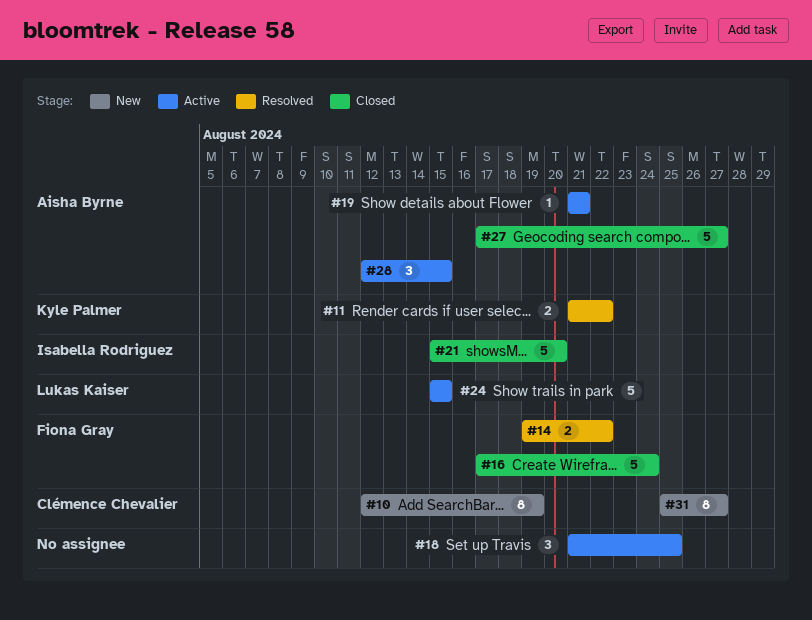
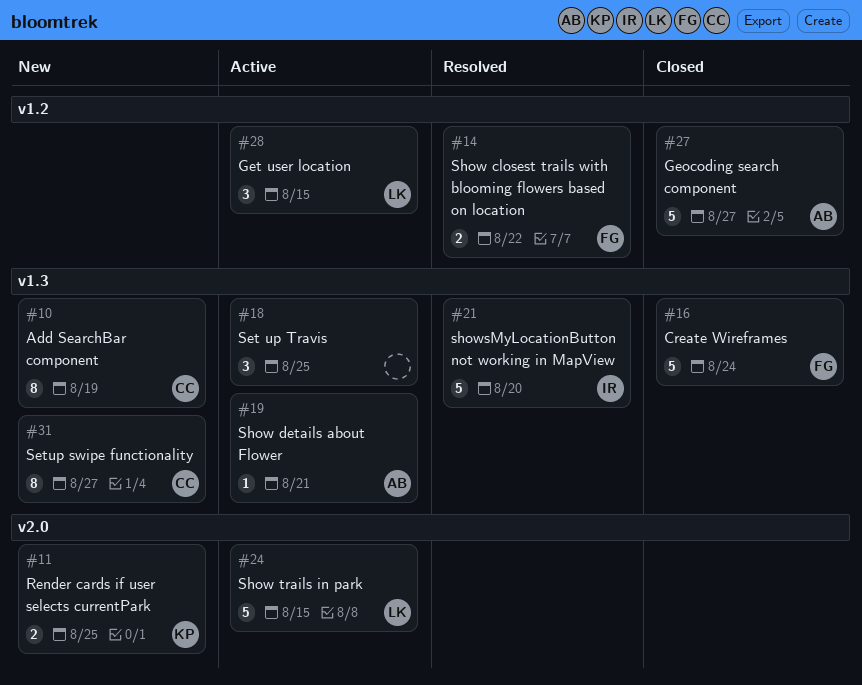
#11, status: Resolved -> New
#11, due: Aug 22 -> Aug 25
#21, status: Closed -> Resolved
#28, owner: Aisha Byrne -> Lukas Kaiser

